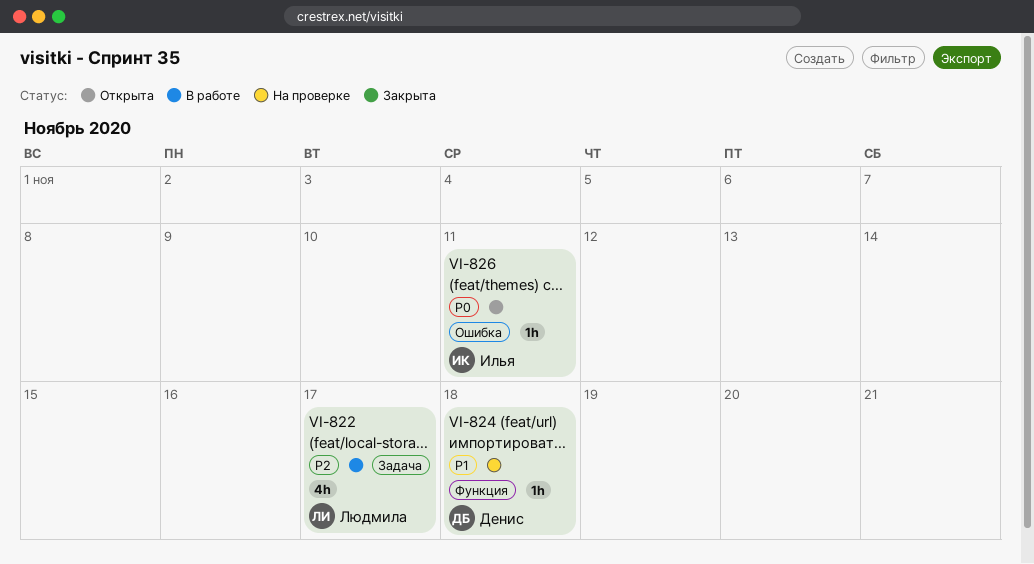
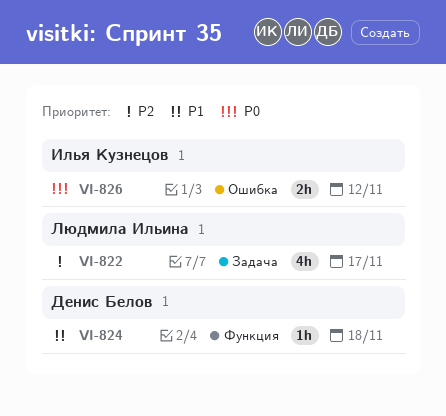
VI-826, estimate: 1h -> 2h
VI-826, due: Nov 11 -> Nov 12

